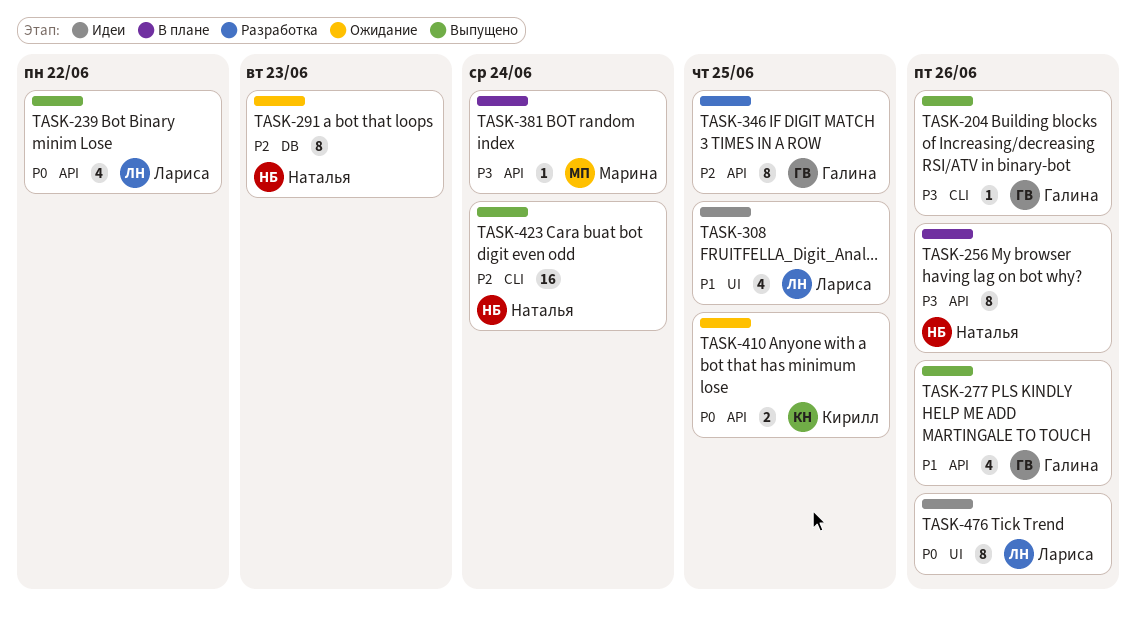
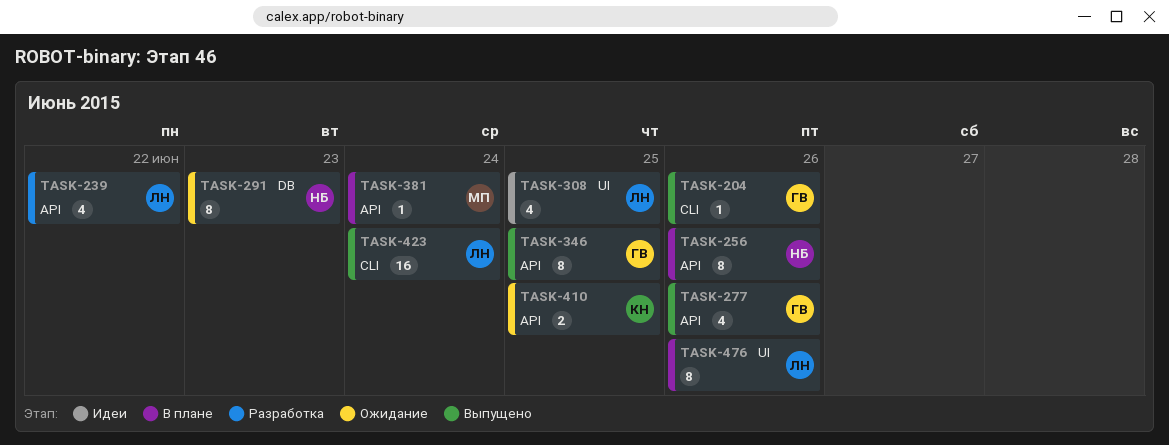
TASK-239, status: Выпущено -> Разработка
TASK-346, status: Разработка -> Выпущено
TASK-423, owner: Наталья -> Лариса
TASK-476, status: Идеи -> В плане

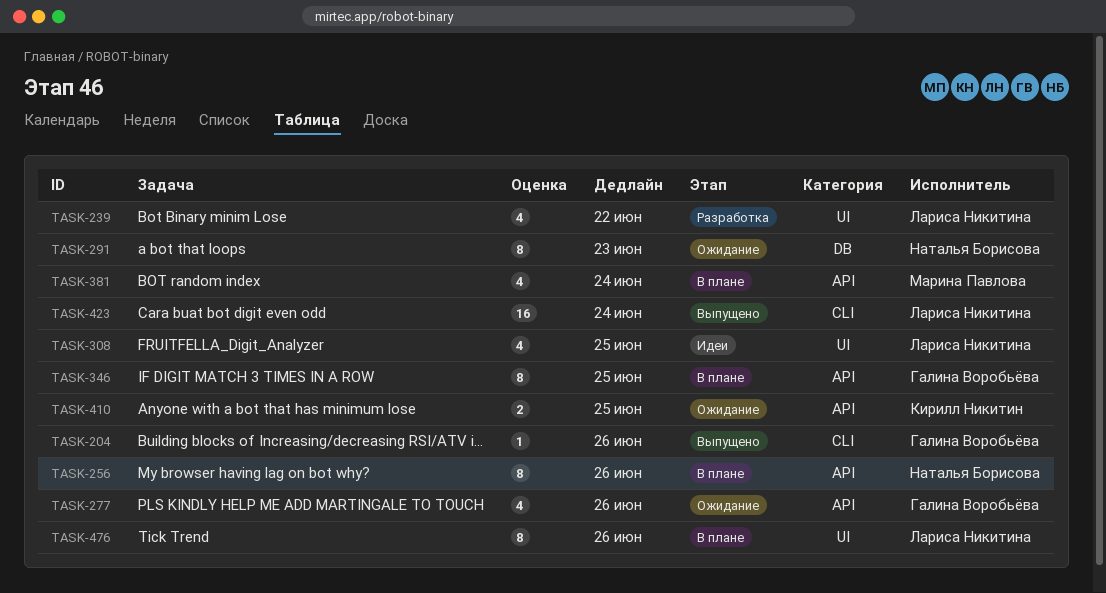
TASK-239, label: API -> UI
TASK-277, status: Выпущено -> Ожидание
TASK-346, status: Выпущено -> В плане
TASK-381, estimate: 1 -> 4

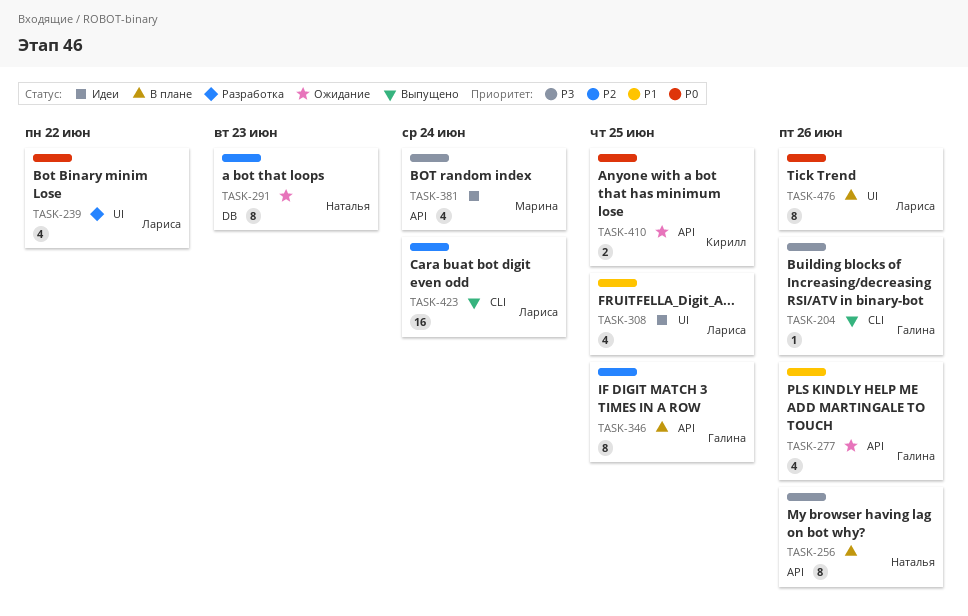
TASK-381, status: В плане -> Идеи

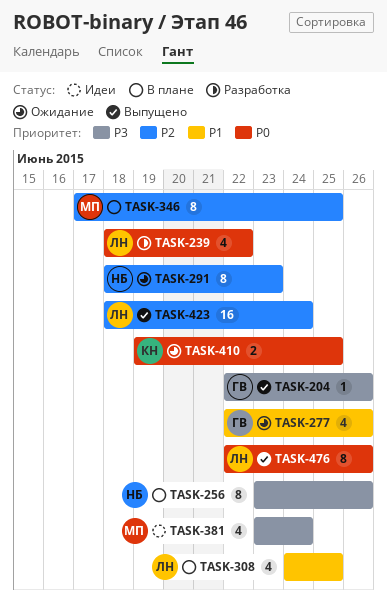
TASK-308, status: Идеи -> В плане
TASK-346, owner: Галина -> Марина
TASK-476, status: В плане -> Выпущено

